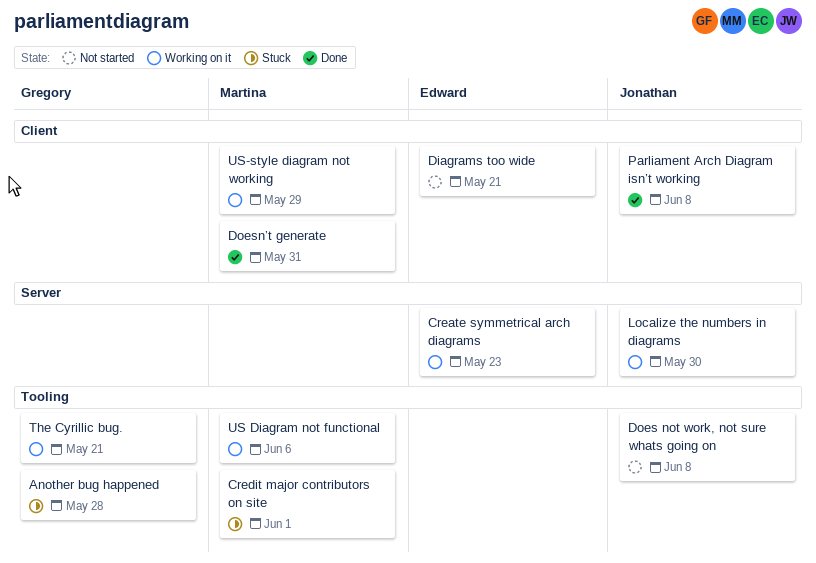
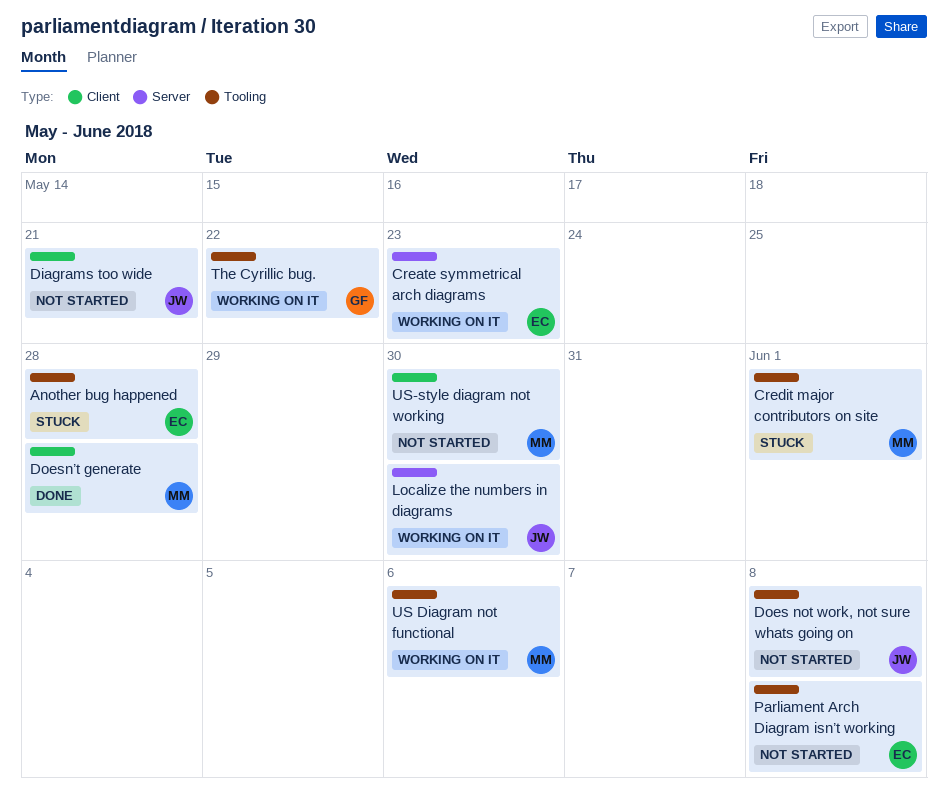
Another bug happened, owner: Gregory -> Edward
Diagrams too wide, owner: Edward -> Jonathan
Doesn’t generate, due: May 31 -> May 28
Parliament Arch Diagram isn’t working, status: Done -> Not started
Parliament Arch Diagram isn’t working, owner: Jonathan -> Edward
Parliament Arch Diagram isn’t working, label: Client -> Tooling
The Cyrillic bug., due: May 21 -> May 22
US-style diagram not working, status: Working on it -> Not started
US-style diagram not working, due: May 29 -> May 30

